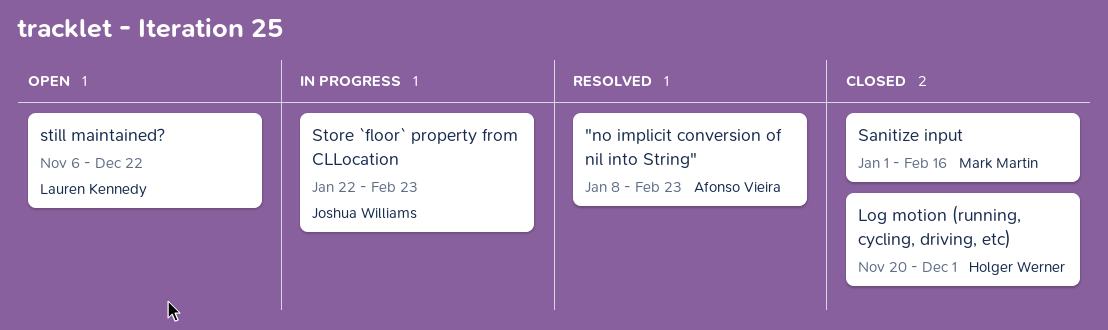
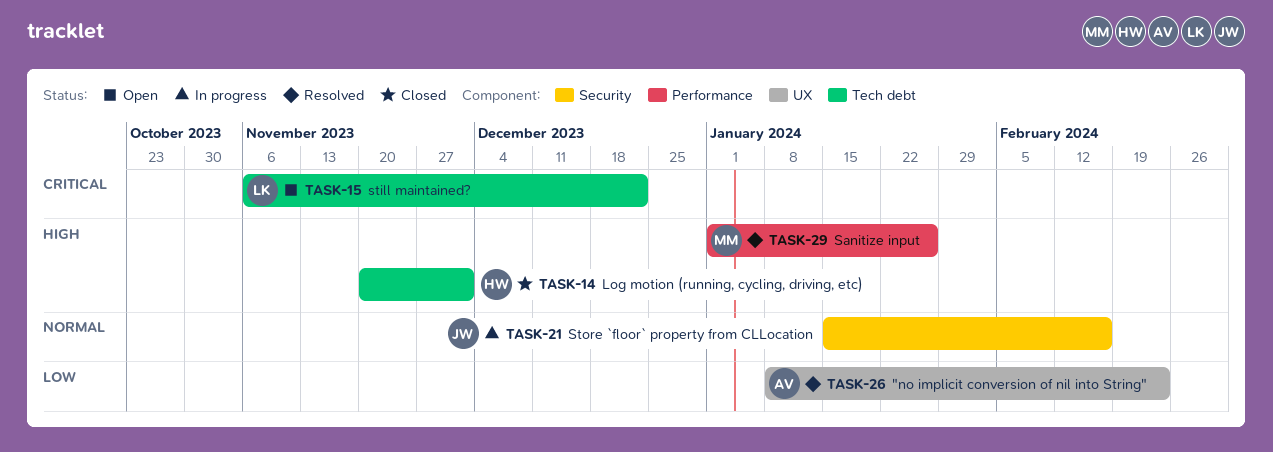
Sanitize input, status: Closed -> Resolved
Sanitize input, due: Feb 16 -> Jan 26
Store `floor` property from CLLocation, start: Jan 22 -> Jan 15
Store `floor` property from CLLocation, due: Feb 23 -> Feb 16

